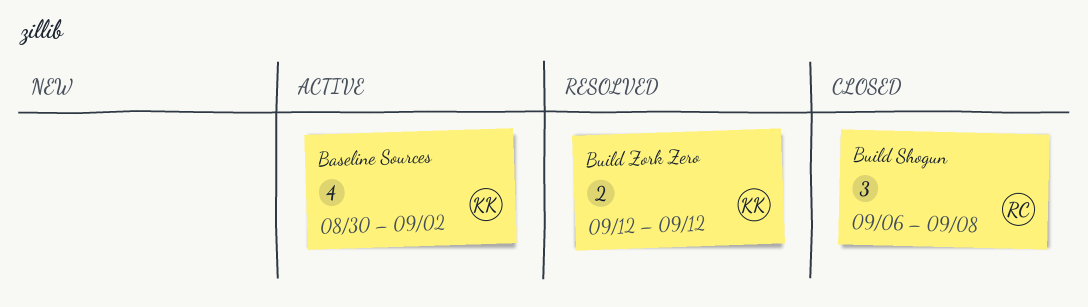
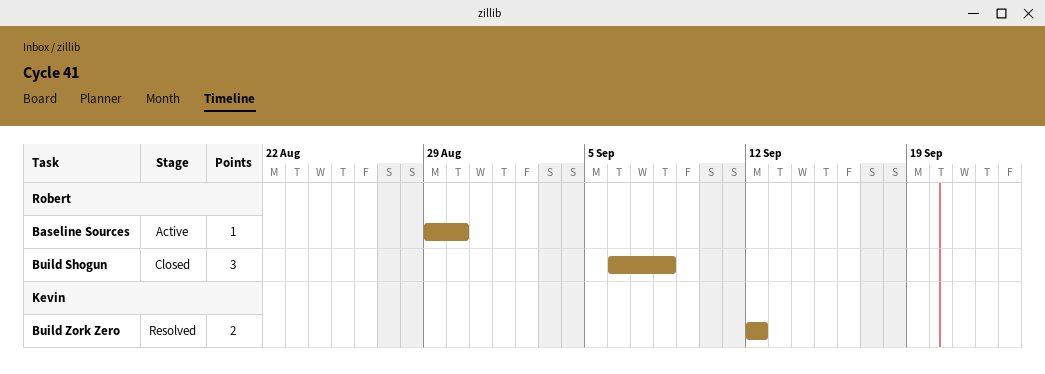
Baseline Sources, owner: Kevin -> Robert
Baseline Sources, estimate: 4 -> 1
Baseline Sources, start: Aug 30 -> Aug 29
Baseline Sources, due: Sep 2 -> Aug 30

